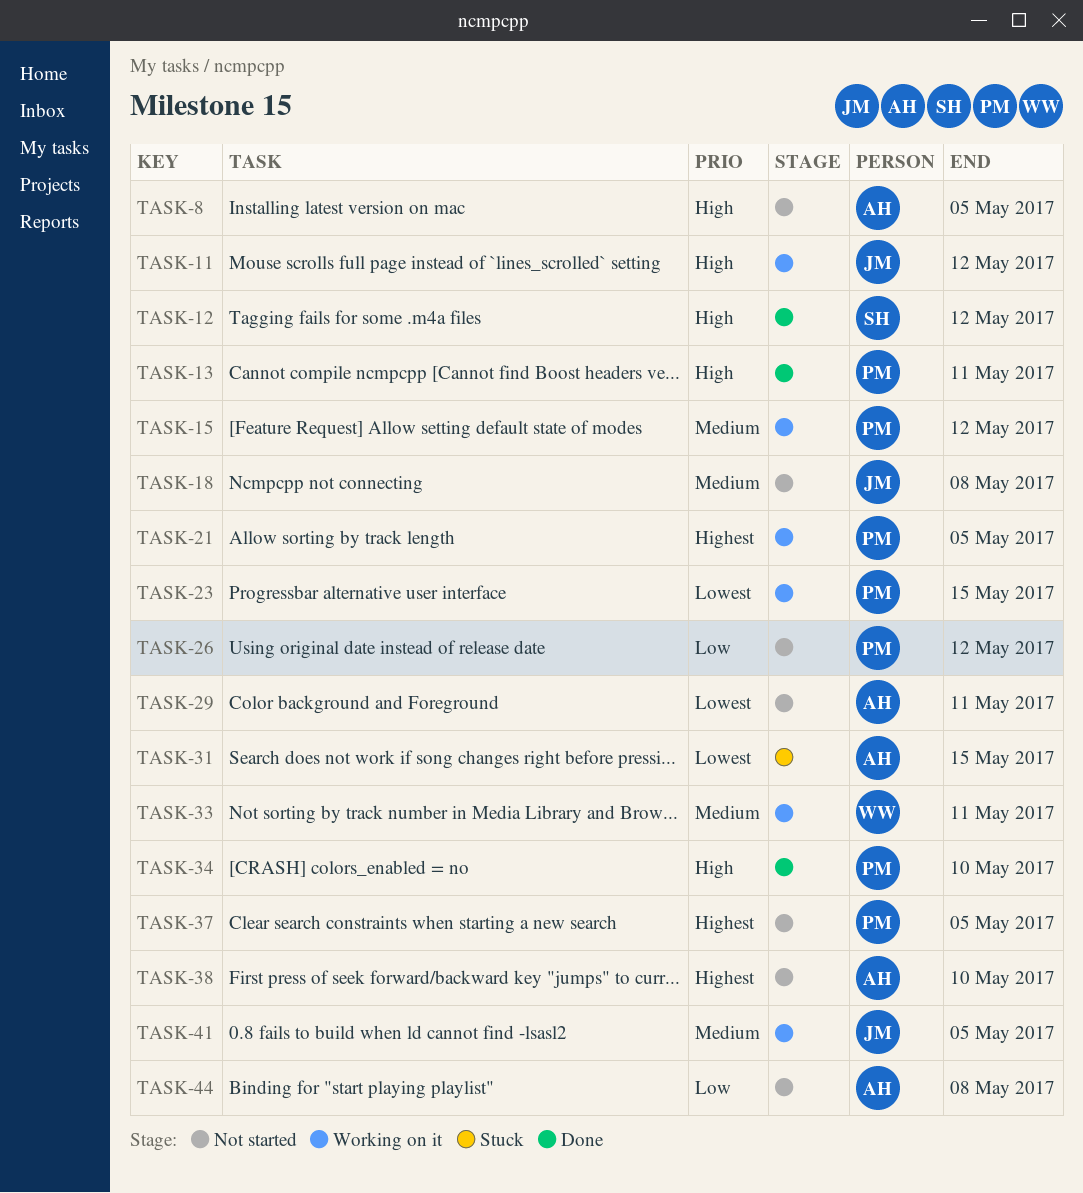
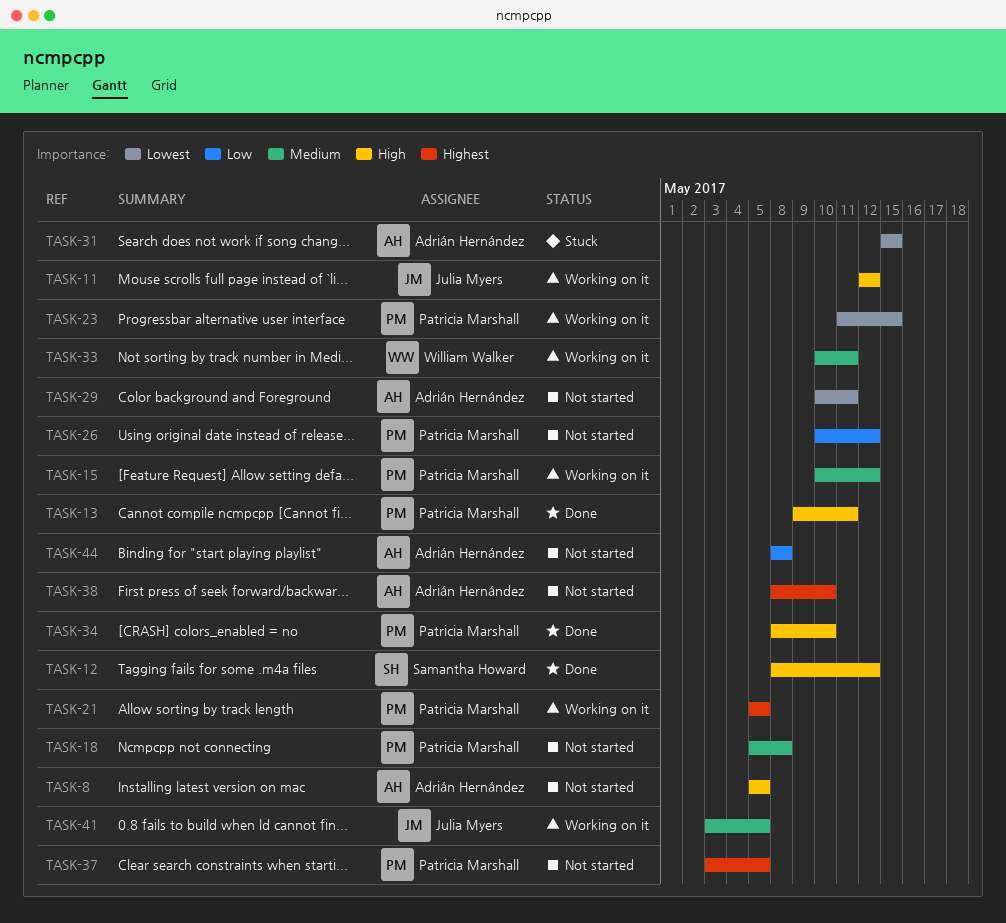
TASK-18, owner: Julia Myers -> Patricia Marshall

